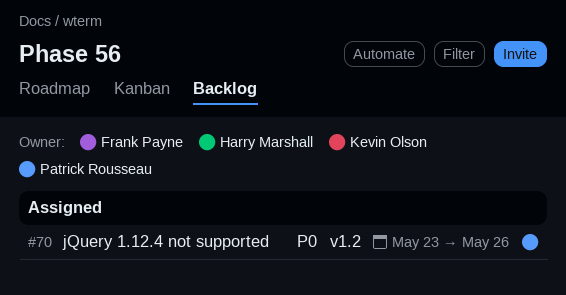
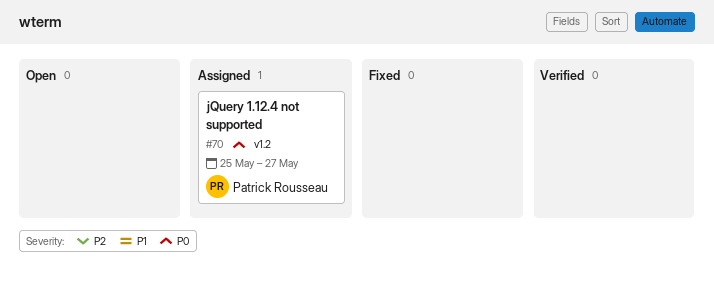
#70, start: May 23 -> May 25
#70, due: May 26 -> May 27

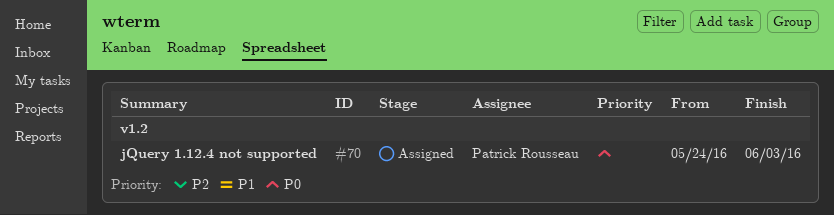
#70, start: May 25 -> May 24
#70, due: May 27 -> Jun 3

